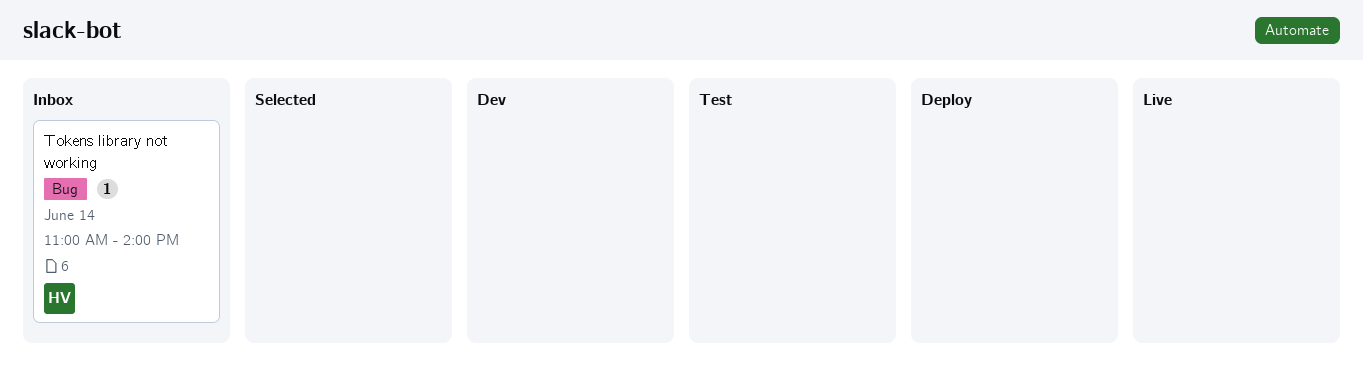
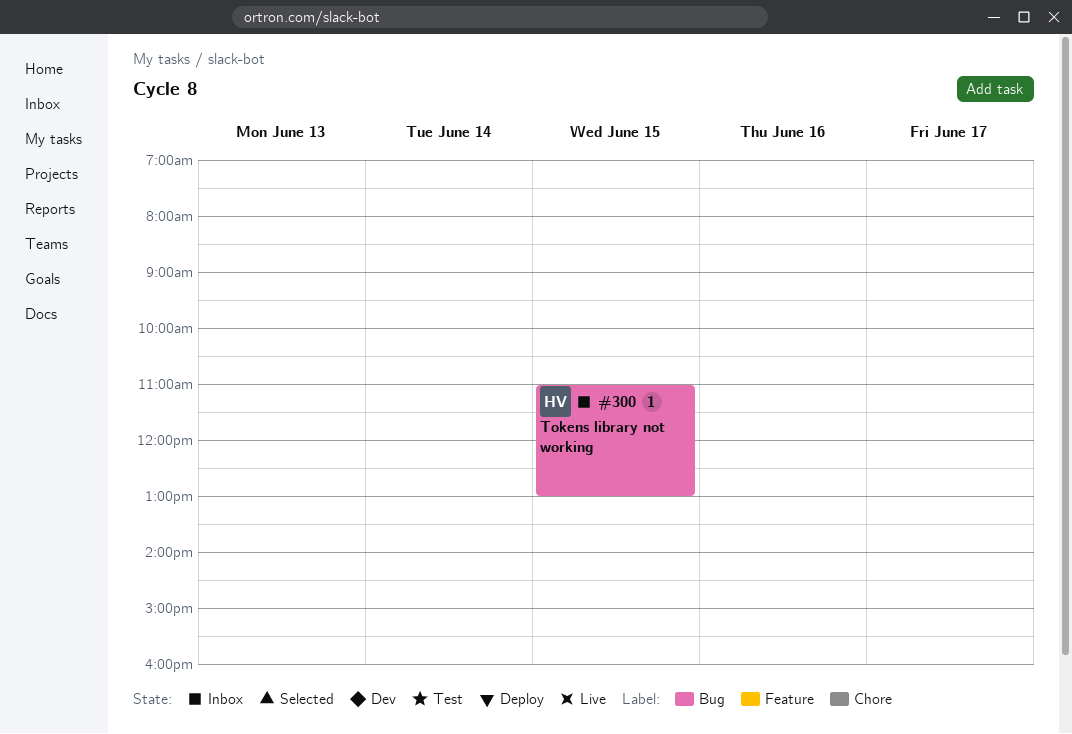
Tokens library not working, day: Jun 14 -> Jun 15
Tokens library not working, ends: 14:00 -> 13:00

